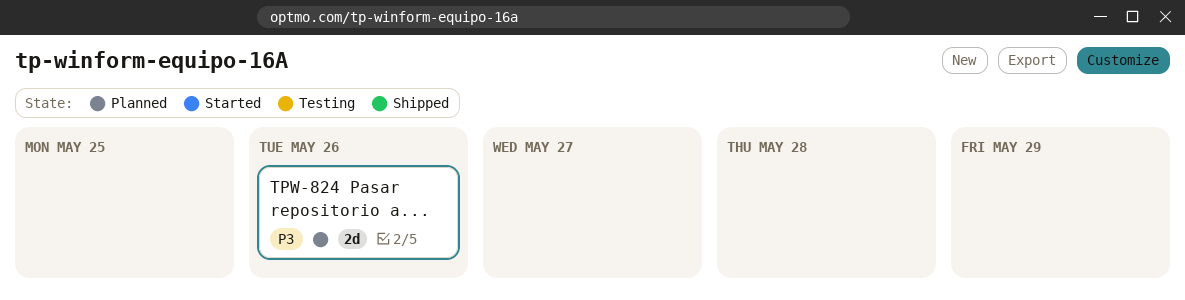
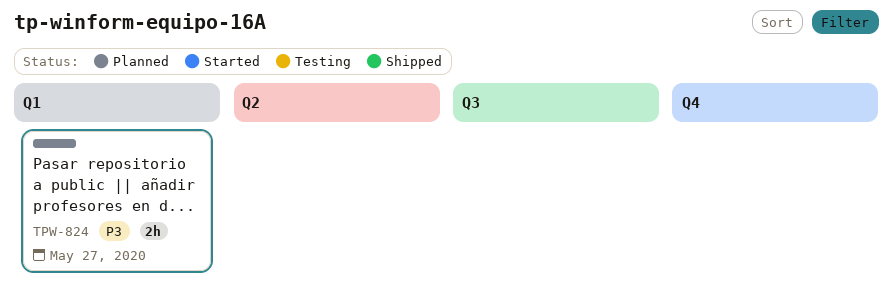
TPW-824, estimate: 2d -> 2h
TPW-824, due: May 26 -> May 27

